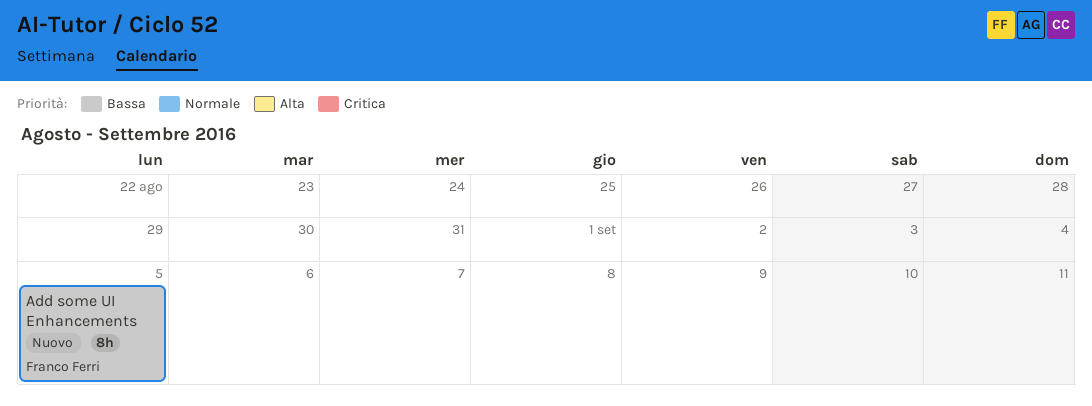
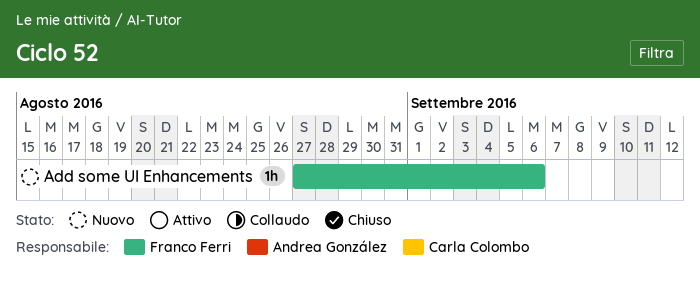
Add some UI Enhancements, estimate: 8h -> 1h
Add some UI Enhancements, due: Sep 5 -> Sep 6

